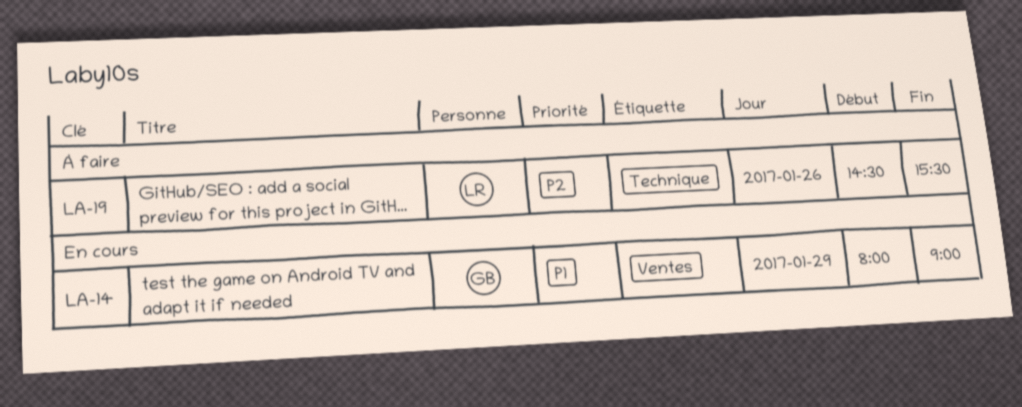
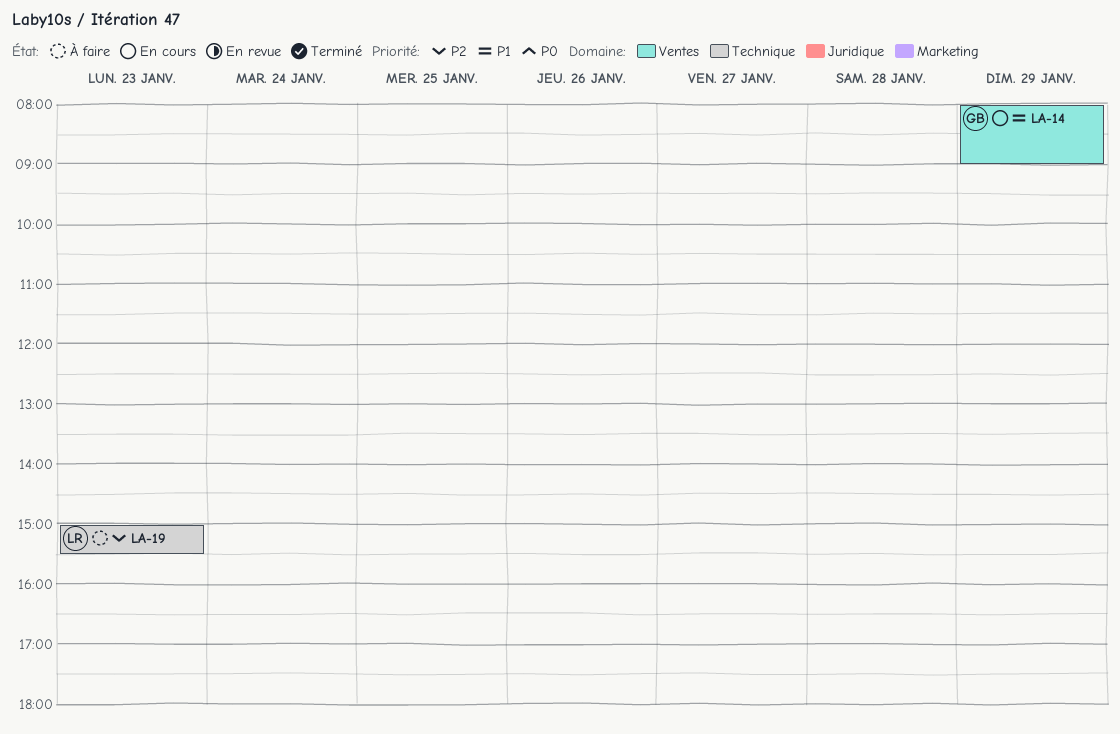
LA-19, day: Jan 26 -> Jan 23
LA-19, begins: 14:30 -> 15:00

